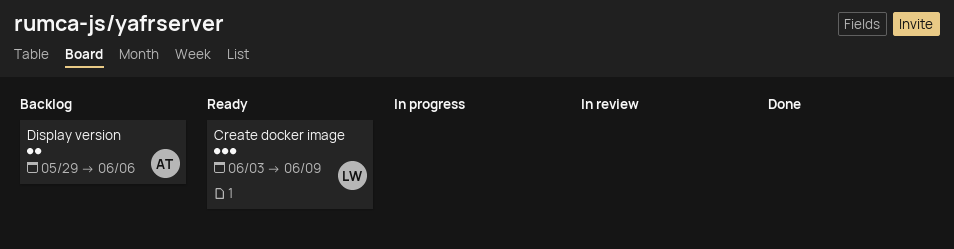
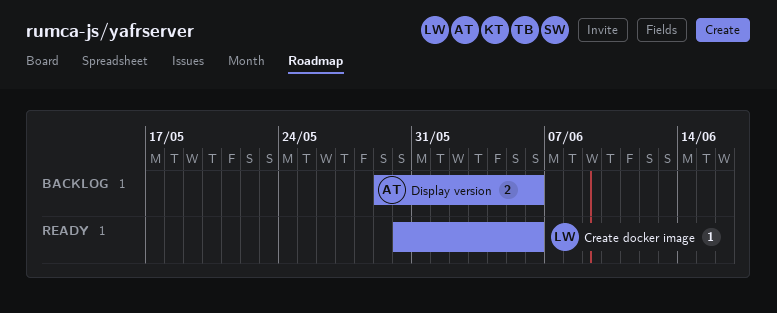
Create docker image, estimate: 3 -> 1
Create docker image, start: Jun 3 -> May 30
Create docker image, due: Jun 9 -> Jun 6

